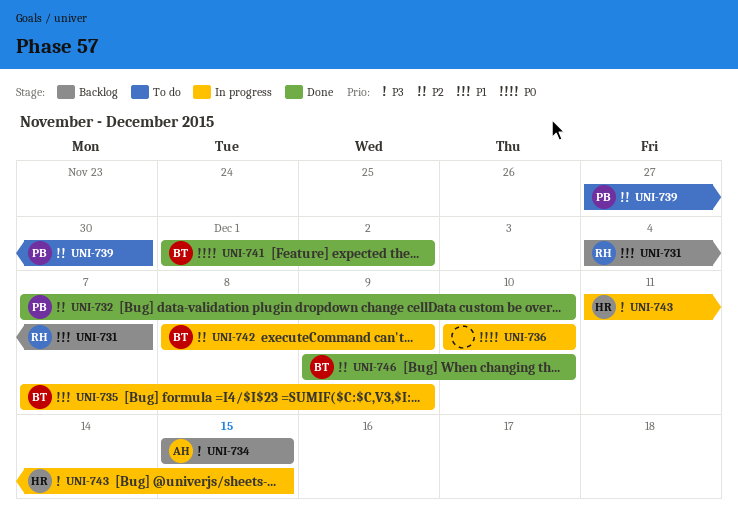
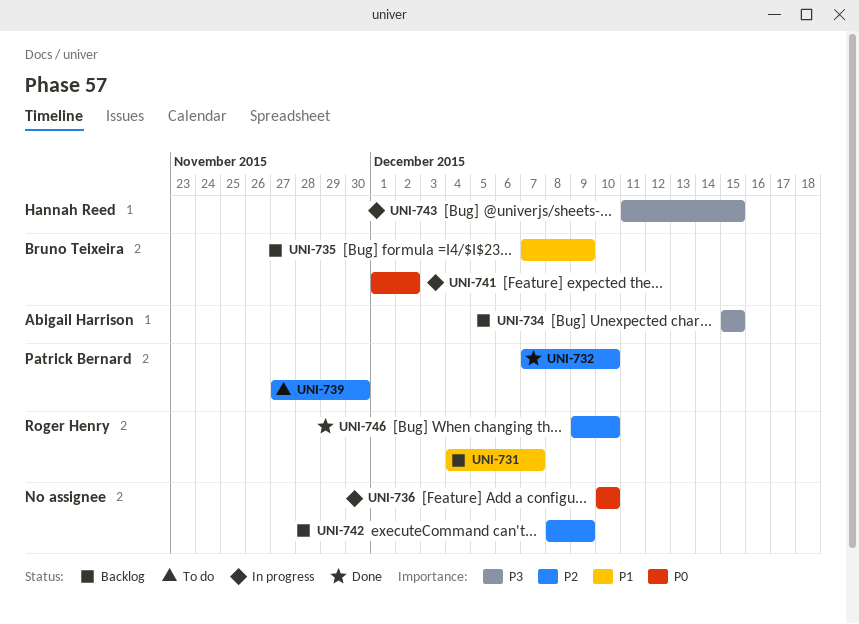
UNI-735, status: In progress -> Backlog
UNI-741, status: Done -> In progress
UNI-742, status: In progress -> Backlog
UNI-742, owner: Bruno Teixeira -> none
UNI-746, owner: Bruno Teixeira -> Roger Henry

